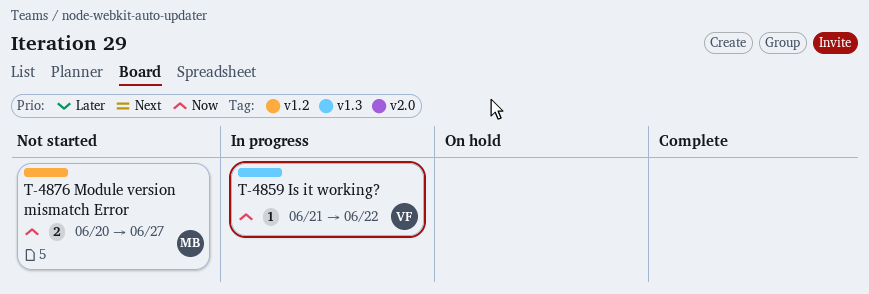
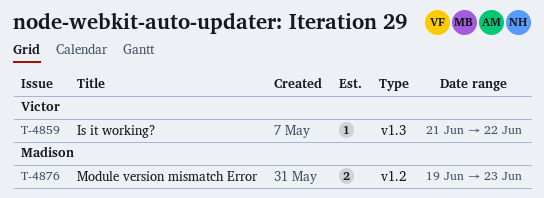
T-4876, start: Jun 20 -> Jun 19
T-4876, due: Jun 27 -> Jun 23

